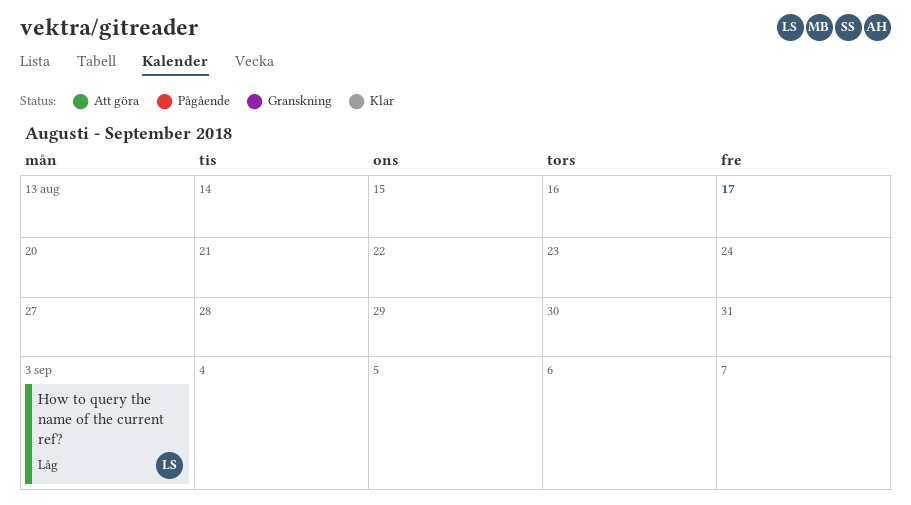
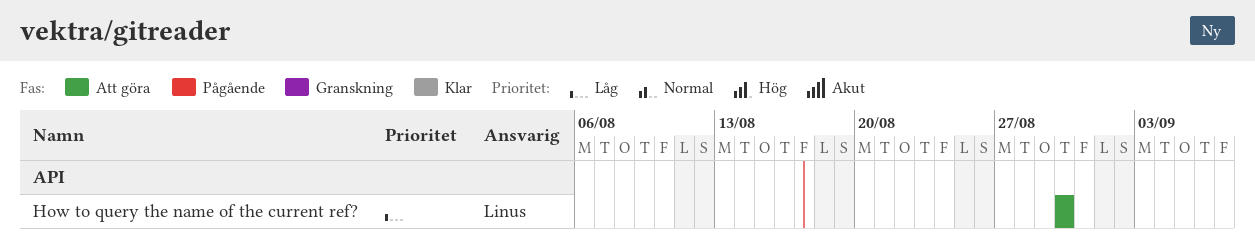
How to query the name of the current ref?, due: Sep 3 -> Aug 30

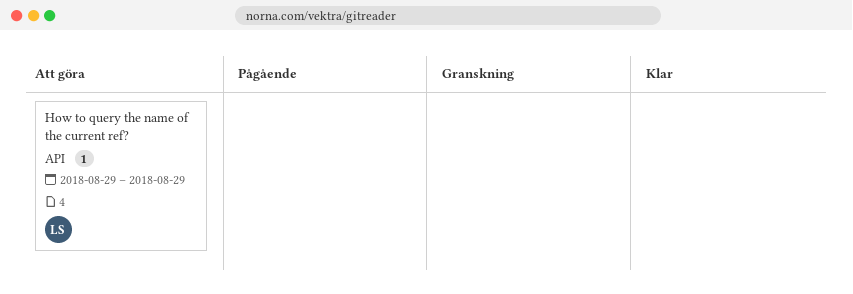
How to query the name of the current ref?, start: Aug 30 -> Aug 29
How to query the name of the current ref?, due: Aug 30 -> Aug 29

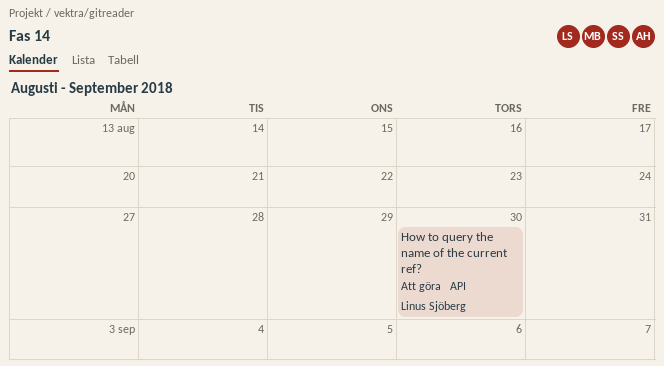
How to query the name of the current ref?, due: Aug 29 -> Aug 30

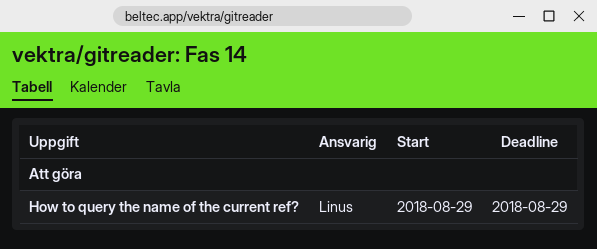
How to query the name of the current ref?, due: Aug 30 -> Aug 29

